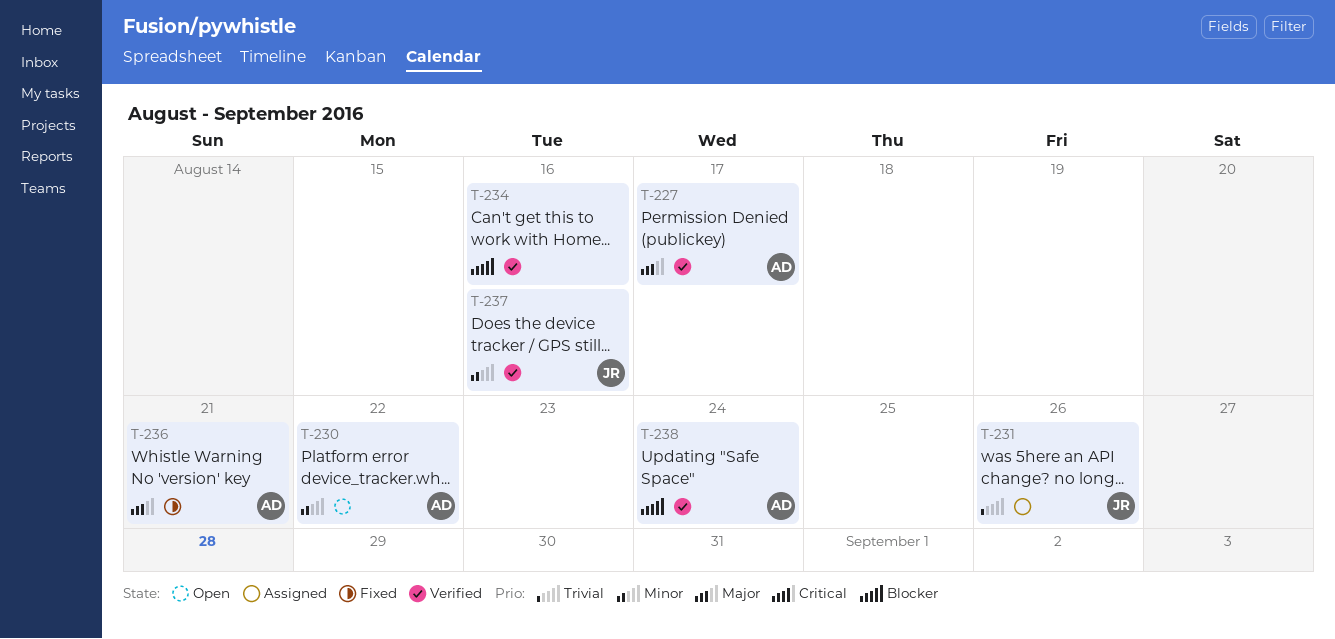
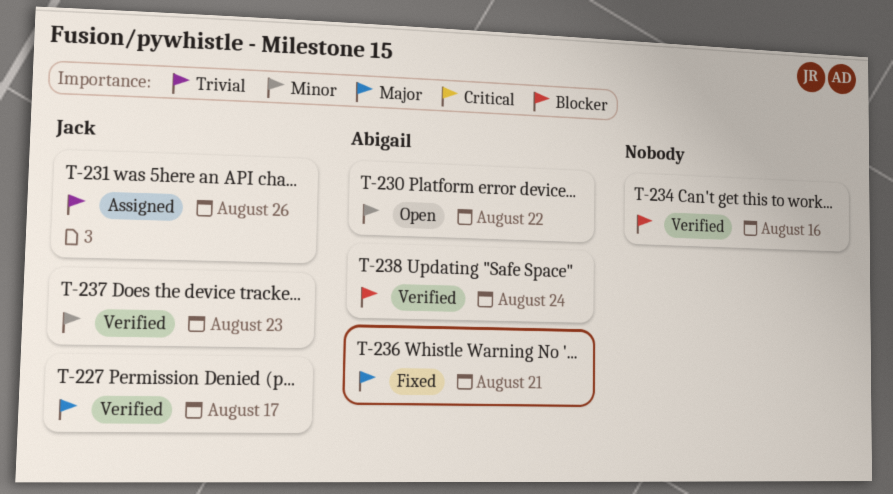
T-227, owner: Abigail -> Jack
T-237, due: Aug 16 -> Aug 23

